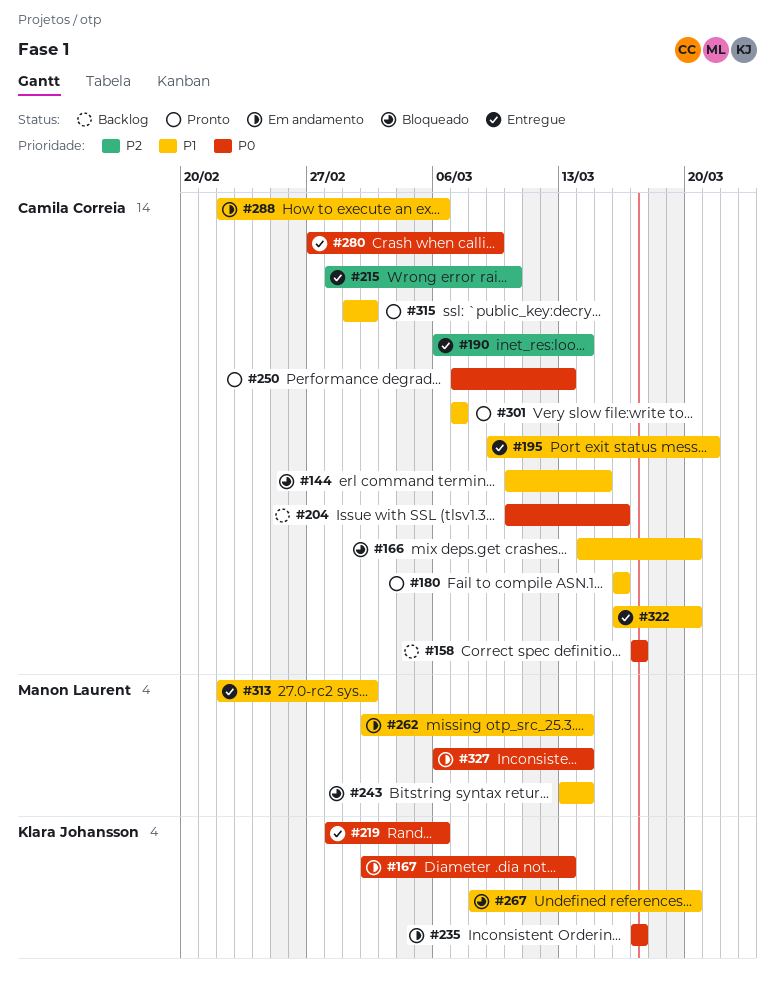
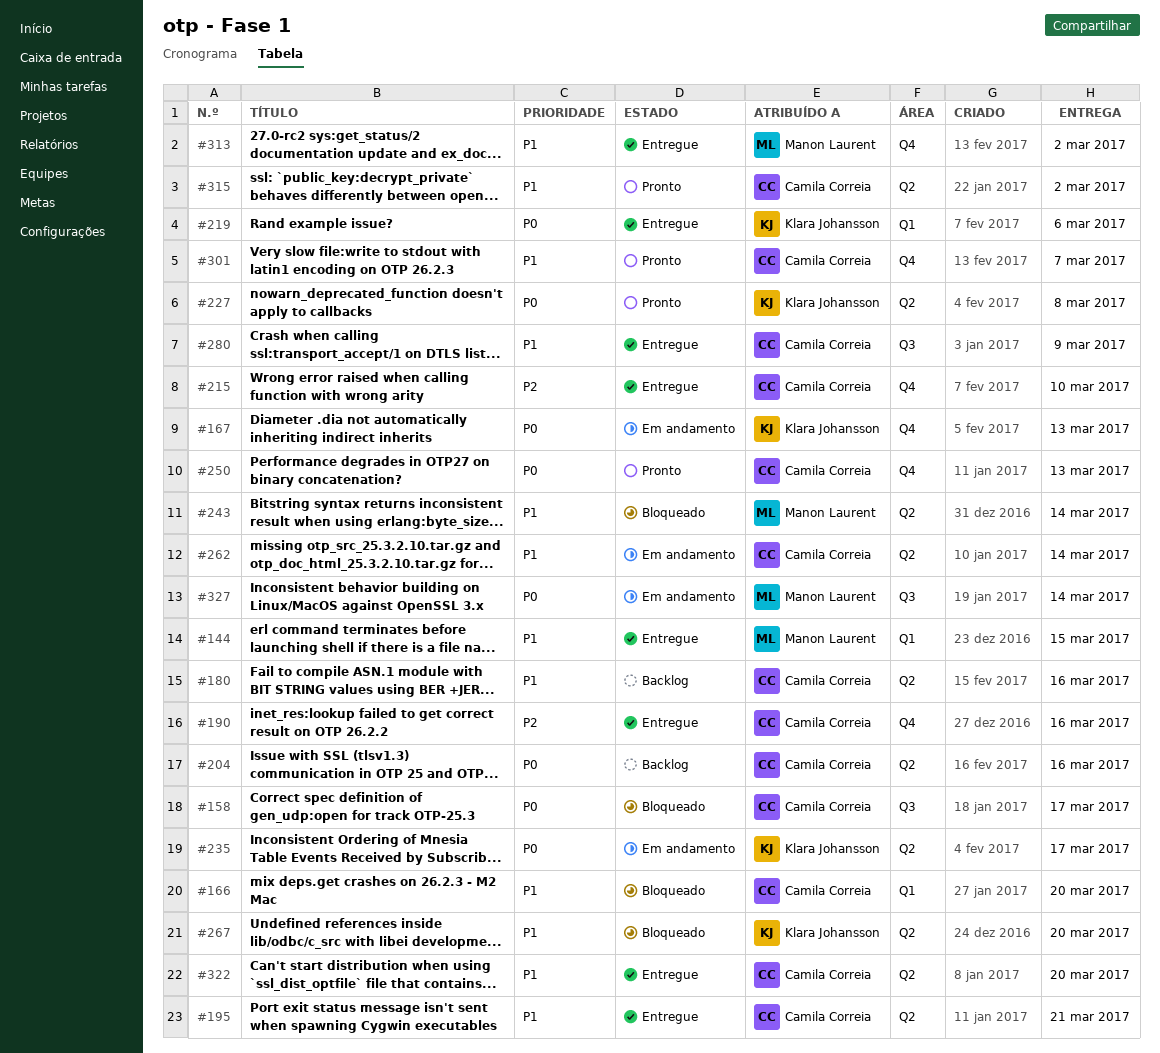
#144, status: Bloqueado -> Entregue
#144, owner: Camila Correia -> Manon Laurent
#158, status: Backlog -> Bloqueado
#180, status: Pronto -> Backlog
#190, due: Mar 14 -> Mar 16
#227: none -> present
#262, owner: Manon Laurent -> Camila Correia
#280, priority: P0 -> P1
#288: present -> none

